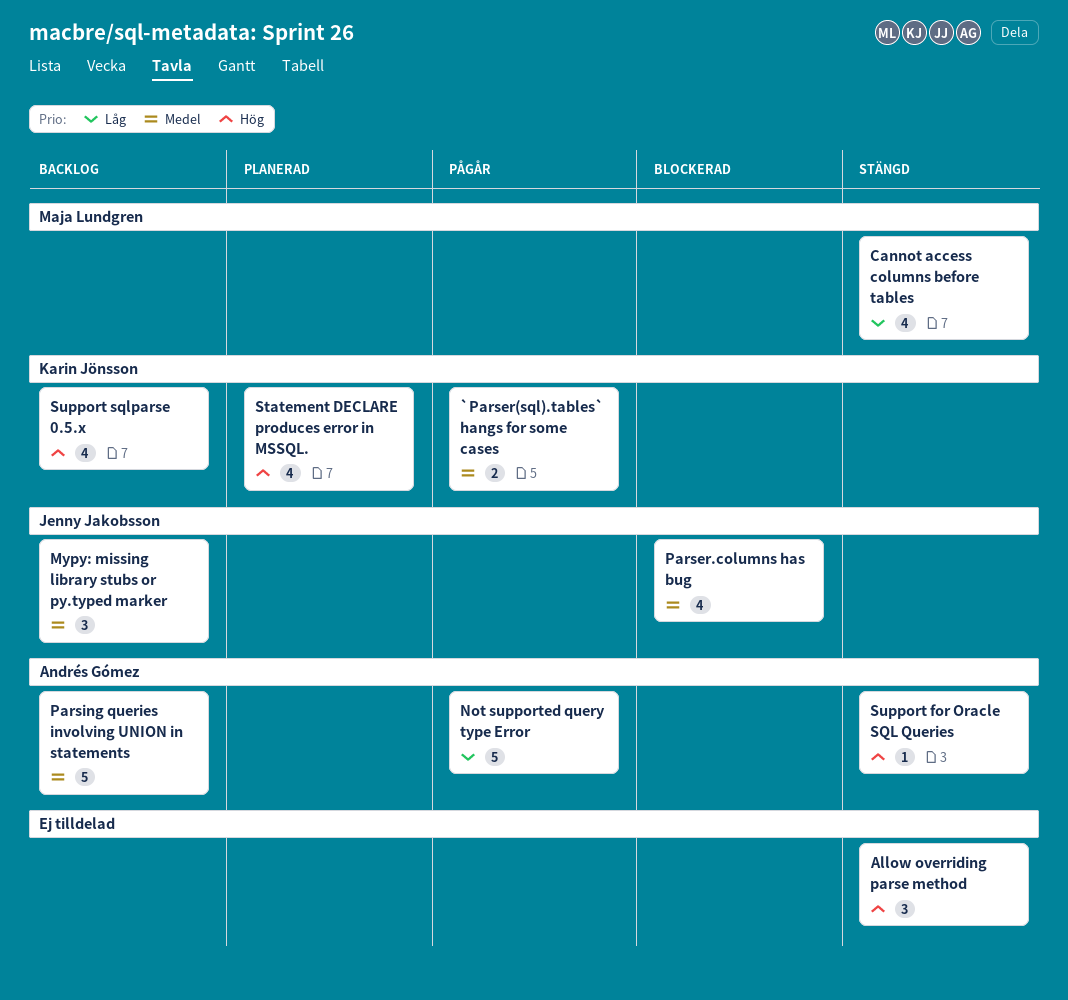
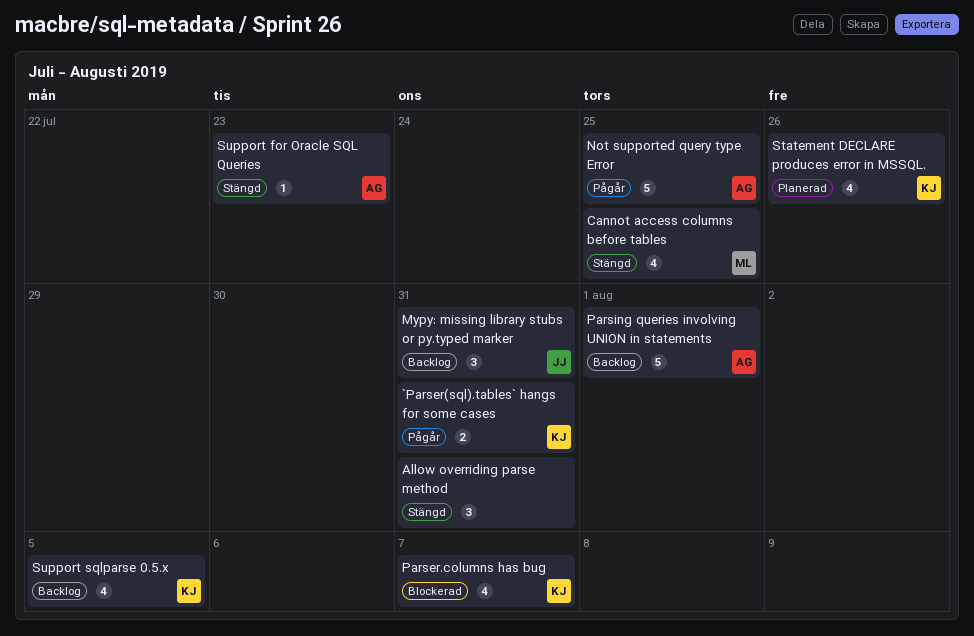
Parser.columns has bug, owner: Jenny Jakobsson -> Karin Jönsson

